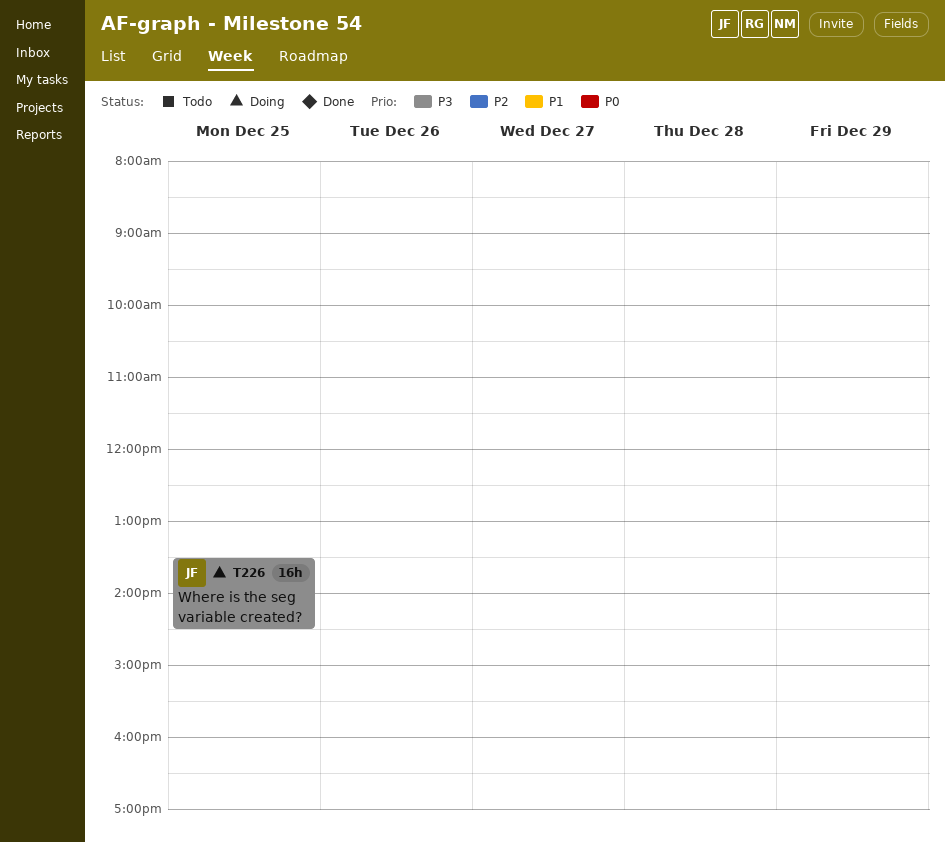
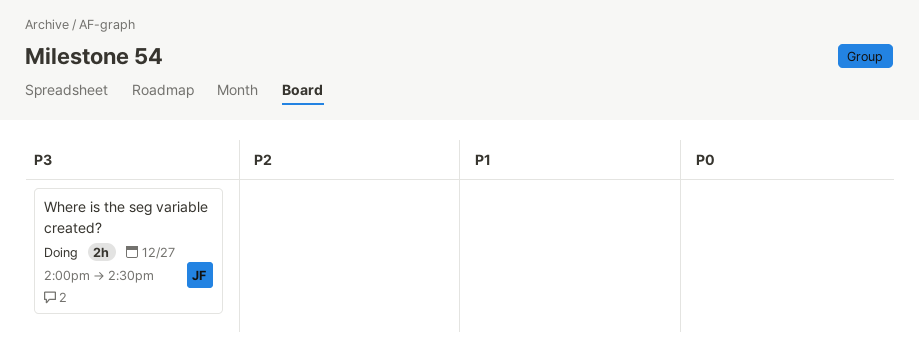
Where is the seg variable created?, estimate: 16h -> 2h
Where is the seg variable created?, day: Dec 25 -> Dec 27
Where is the seg variable created?, begins: 13:30 -> 14:00

